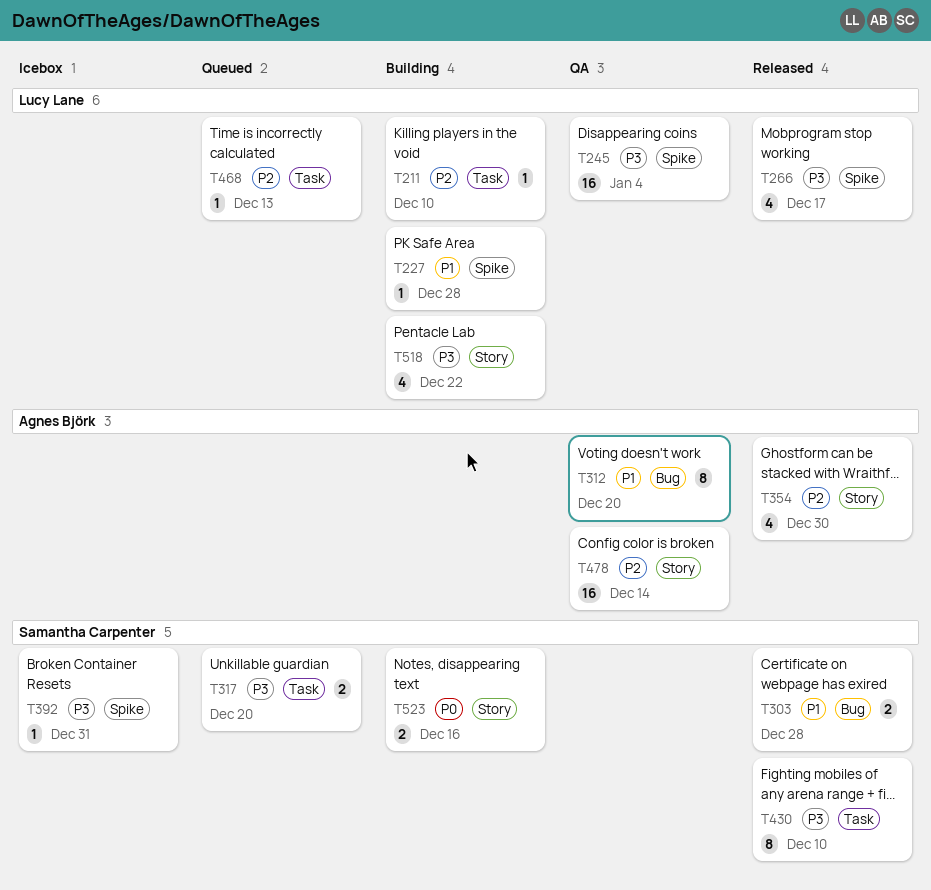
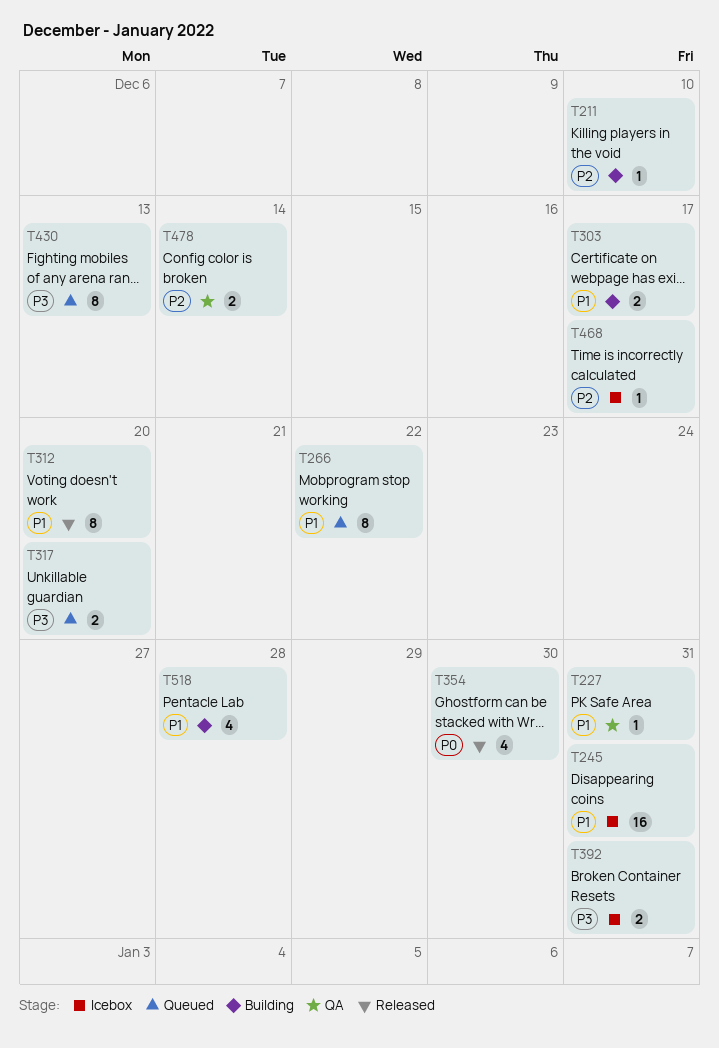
T227, status: Building -> QA
T227, due: Dec 28 -> Dec 31
T245, status: QA -> Icebox
T245, priority: P3 -> P1
T245, due: Jan 4 -> Dec 31
T266, status: Released -> Queued
T266, priority: P3 -> P1
T266, estimate: 4 -> 8
T266, due: Dec 17 -> Dec 22
T303, status: Released -> Building
T303, due: Dec 28 -> Dec 17
T312, status: QA -> Released
T354, priority: P2 -> P0
T392, estimate: 1 -> 2
T430, status: Released -> Queued
T430, due: Dec 10 -> Dec 13
T468, status: Queued -> Icebox
T468, due: Dec 13 -> Dec 17
T478, estimate: 16 -> 2
T518, priority: P3 -> P1
T518, due: Dec 22 -> Dec 28
T523: present -> none

